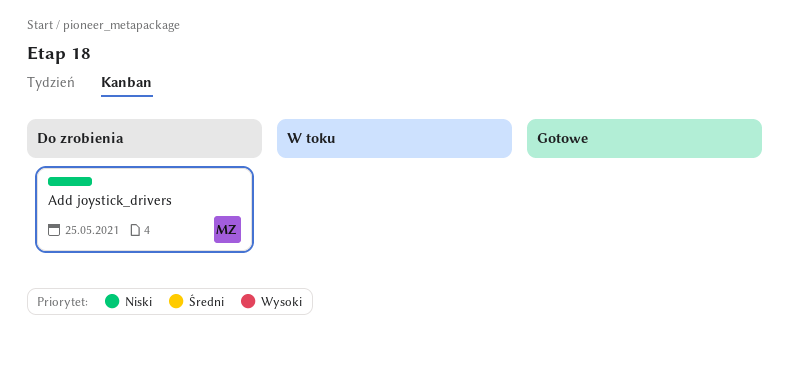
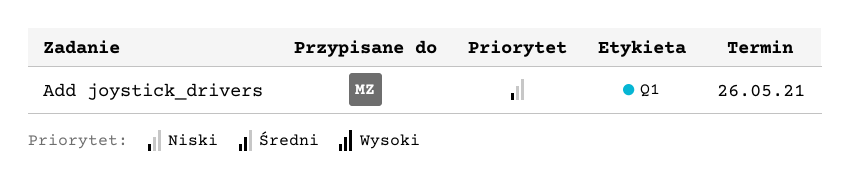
Add joystick_drivers, due: May 25 -> May 26

